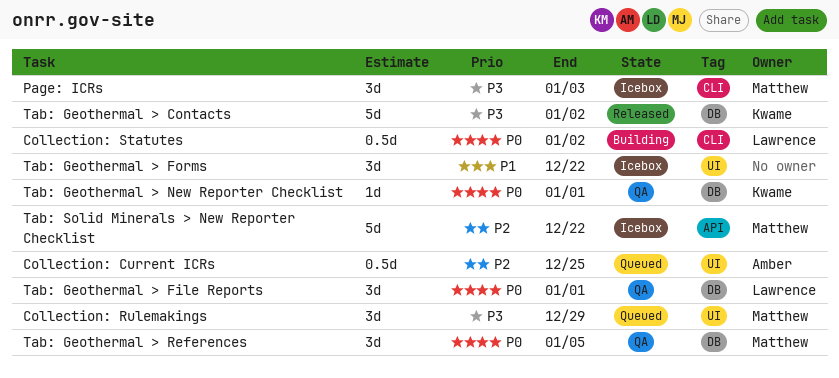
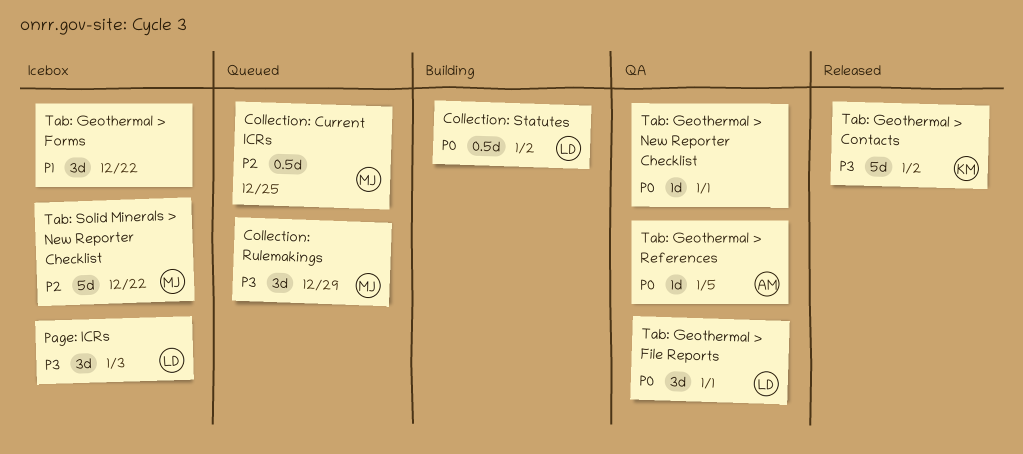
Collection: Current ICRs, owner: Amber -> Matthew
Page: ICRs, owner: Matthew -> Lawrence
Tab: Geothermal > New Reporter Checklist, owner: Kwame -> none
Tab: Geothermal > References, owner: Matthew -> Amber
Tab: Geothermal > References, estimate: 3d -> 1d

